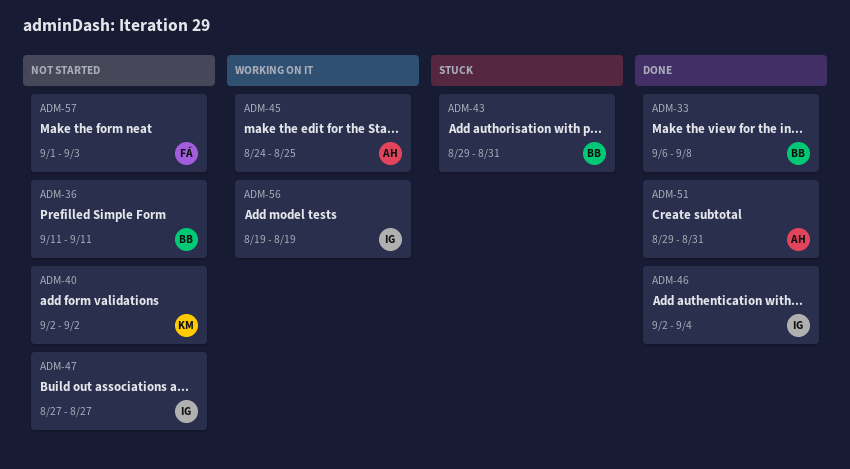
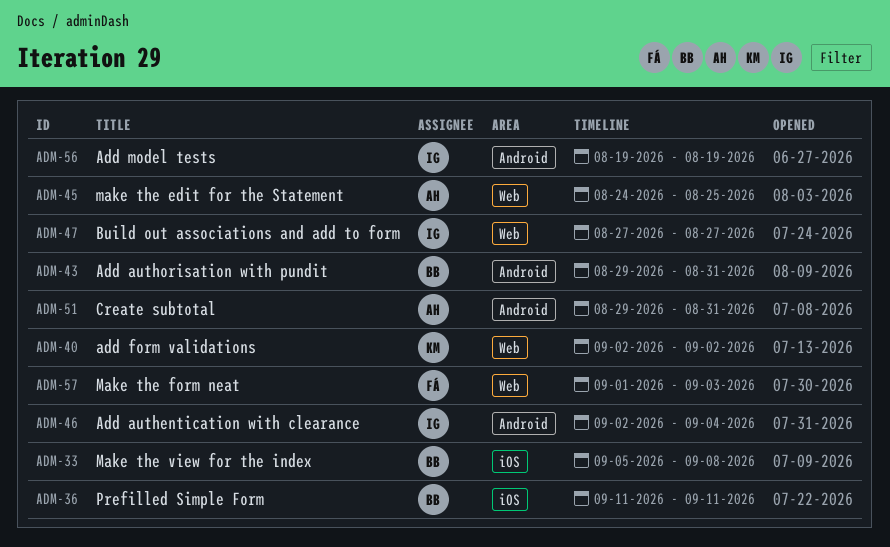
ADM-33, start: Sep 6 -> Sep 5

